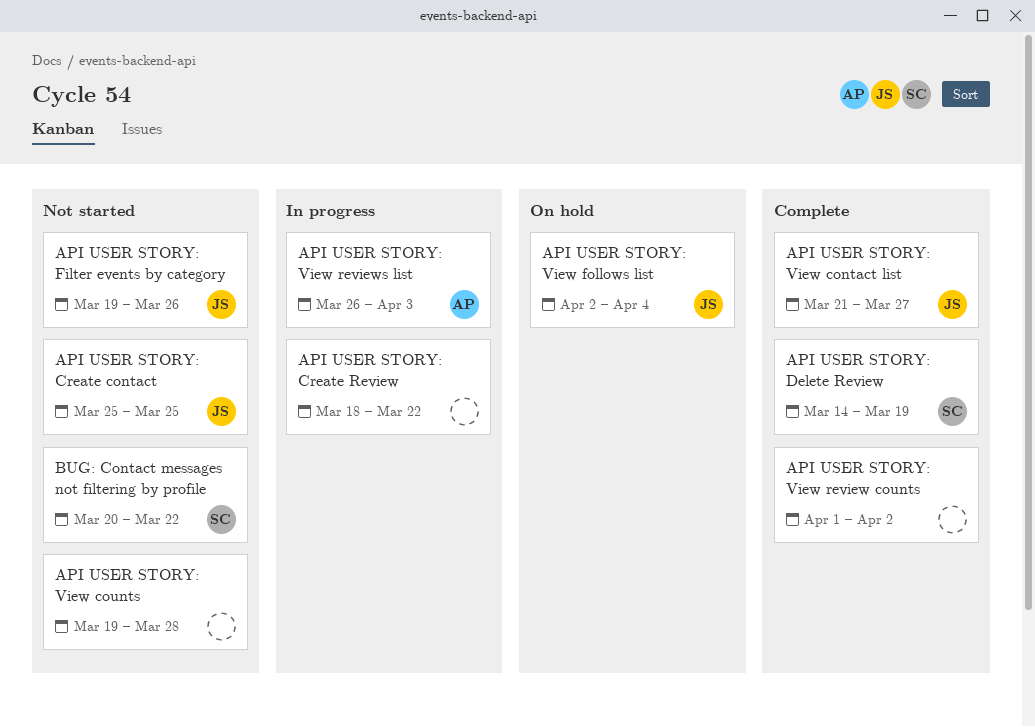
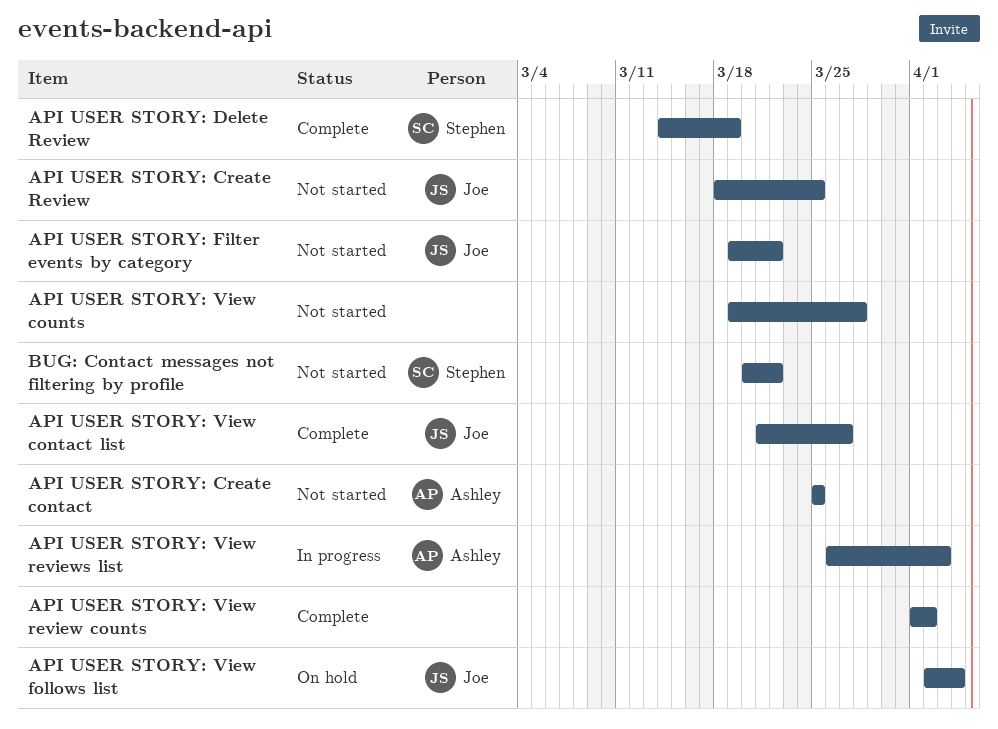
API USER STORY: Create contact, owner: Joe -> Ashley
API USER STORY: Create Review, status: In progress -> Not started
API USER STORY: Create Review, owner: none -> Joe
API USER STORY: Create Review, due: Mar 22 -> Mar 25
API USER STORY: Filter events by category, due: Mar 26 -> Mar 22

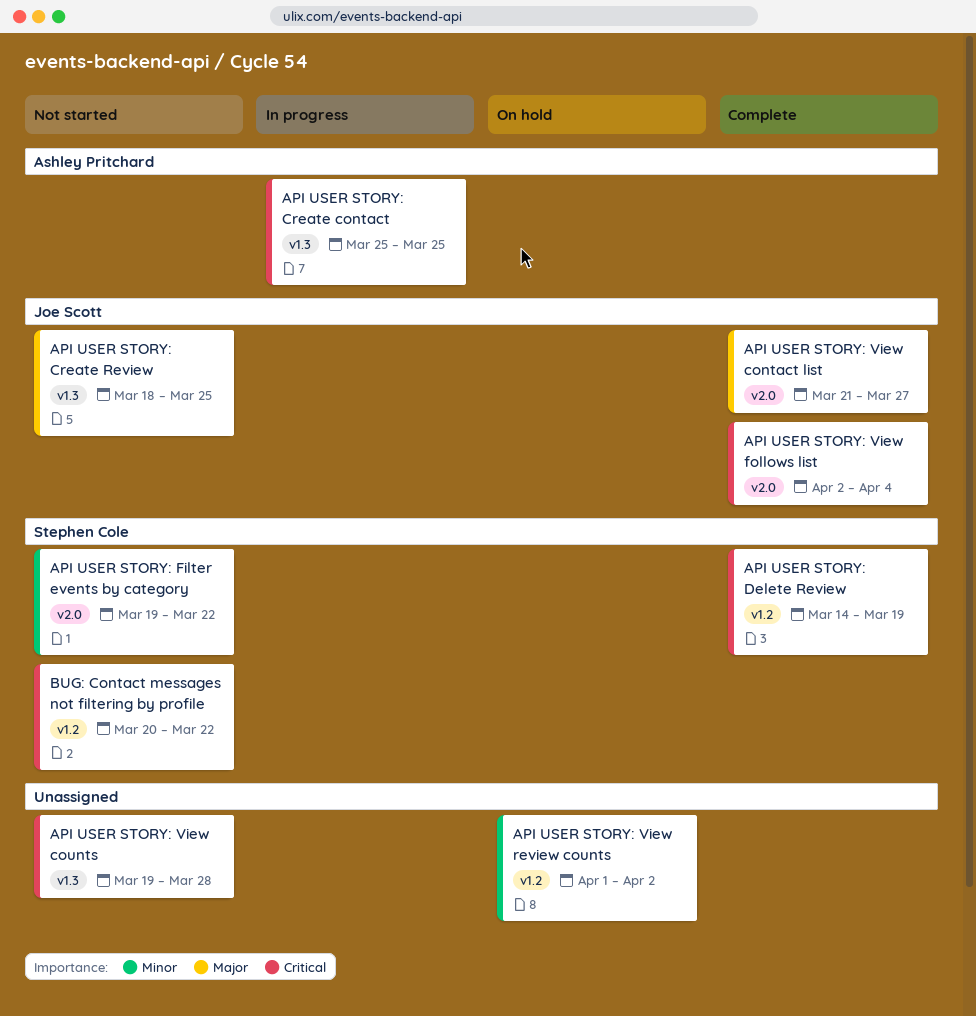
API USER STORY: Create contact, status: Not started -> In progress
API USER STORY: Filter events by category, owner: Joe Scott -> Stephen Cole
API USER STORY: View follows list, status: On hold -> Complete
API USER STORY: View review counts, status: Complete -> On hold
API USER STORY: View reviews list: present -> none

